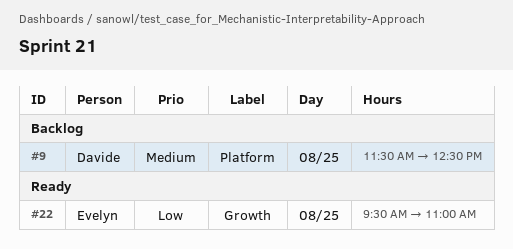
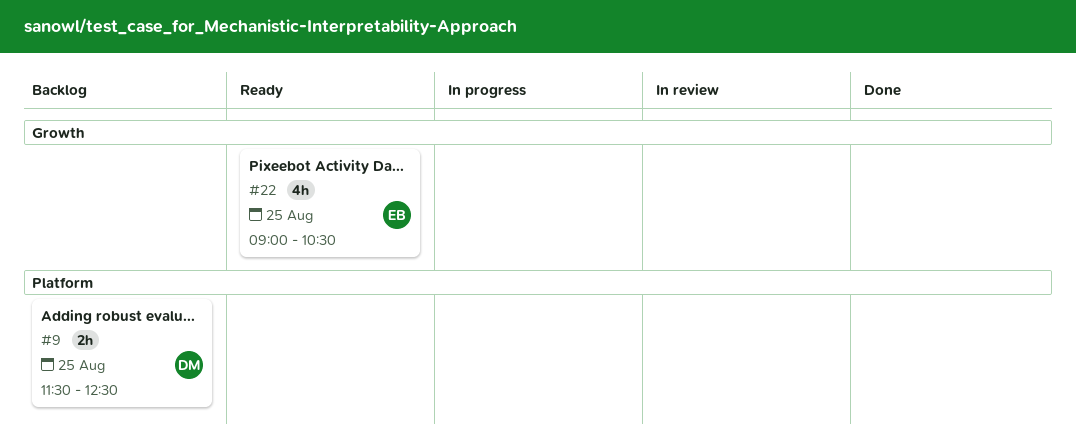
#22, begins: 09:30 -> 09:00
#22, ends: 11:00 -> 10:30

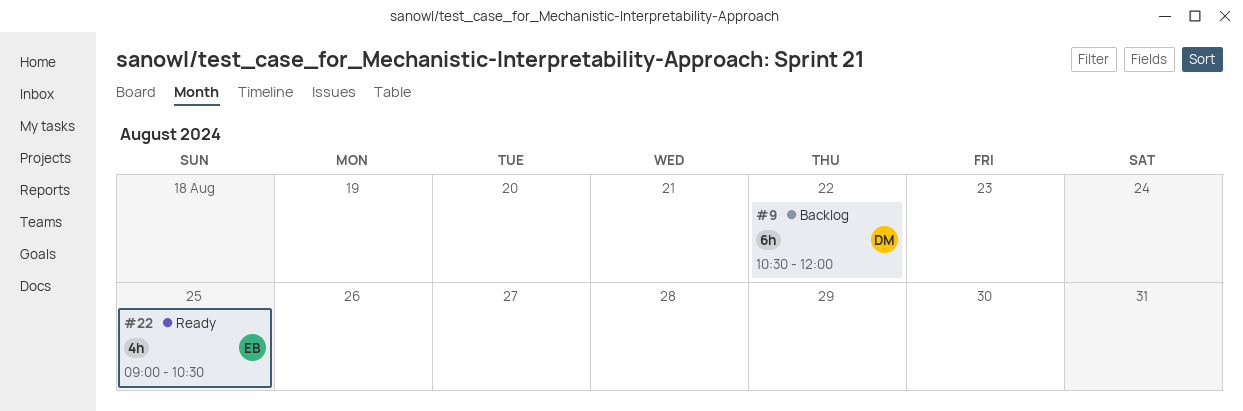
#9, estimate: 2h -> 6h
#9, day: Aug 25 -> Aug 22
#9, begins: 11:30 -> 10:30
#9, ends: 12:30 -> 12:00

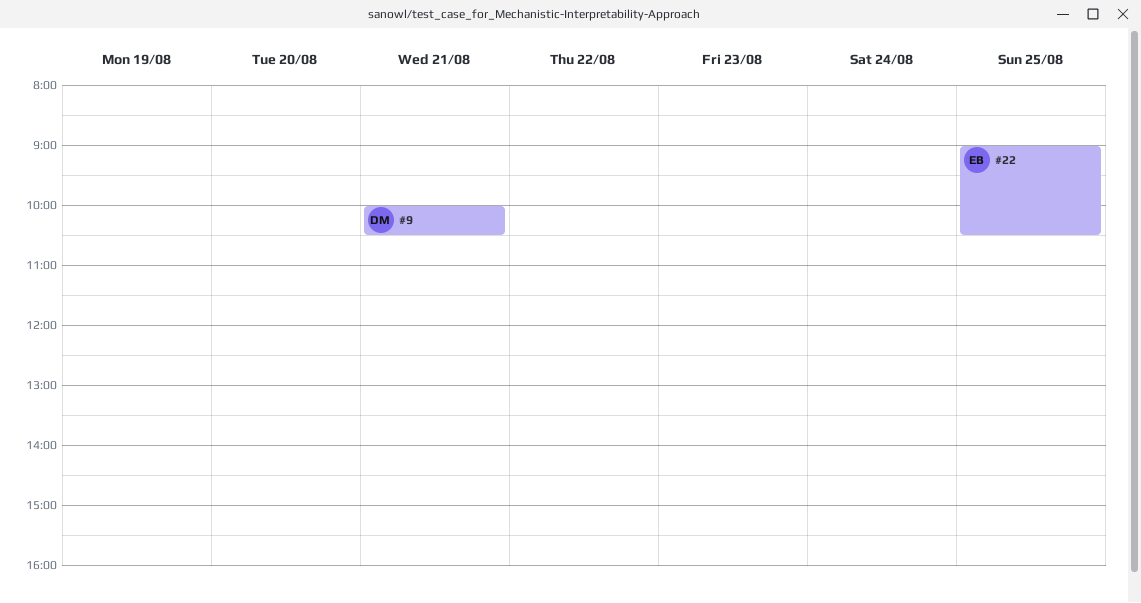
#9, day: Aug 22 -> Aug 21
#9, begins: 10:30 -> 10:00
#9, ends: 12:00 -> 10:30

